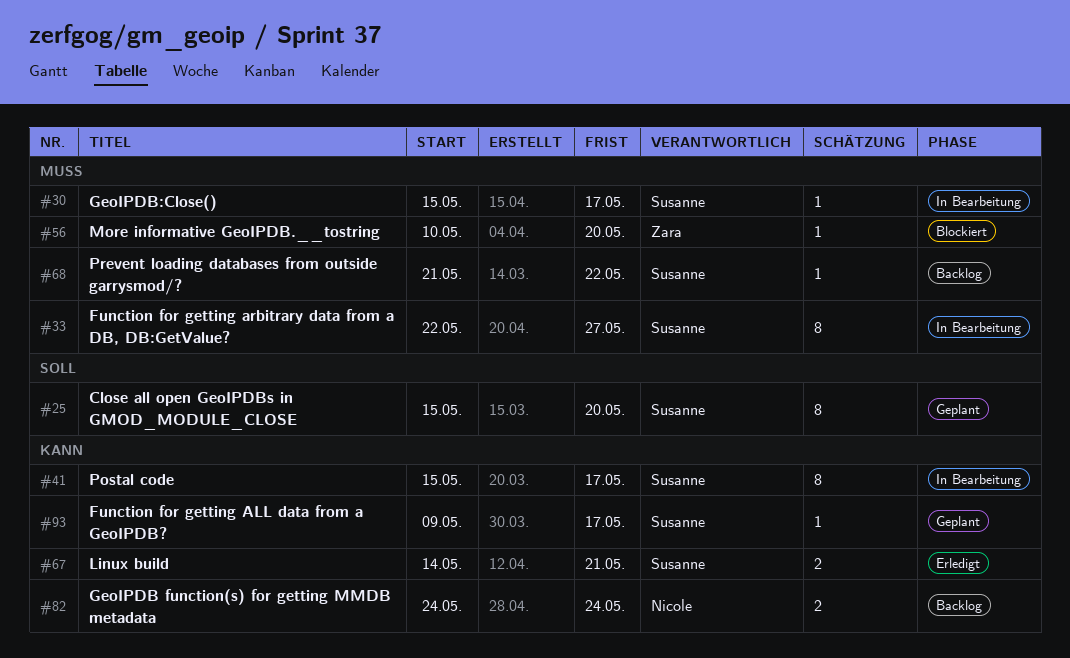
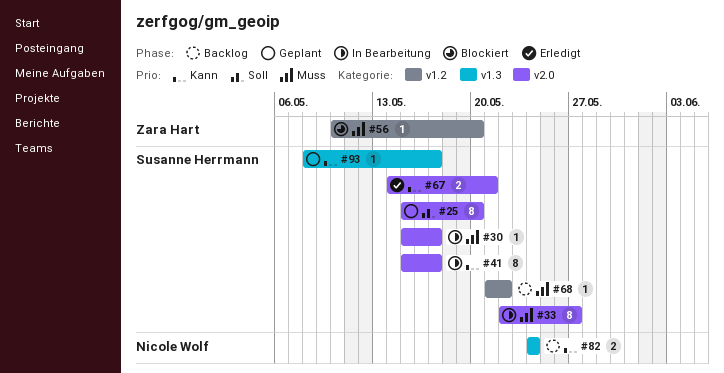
#93, start: May 9 -> May 8

